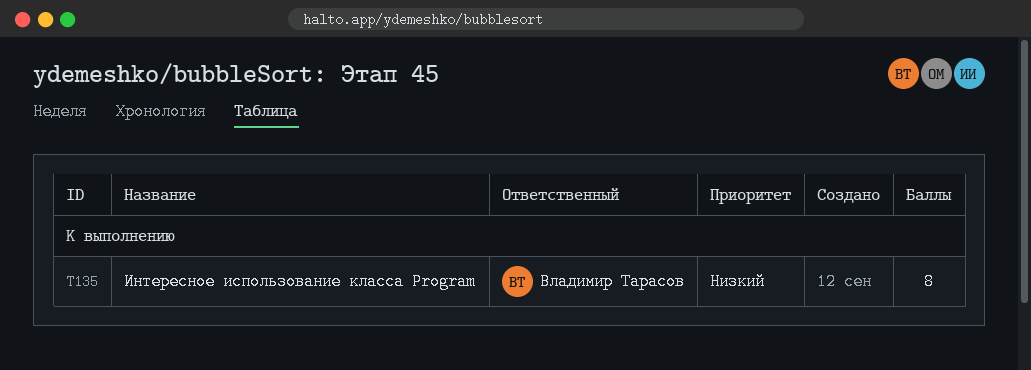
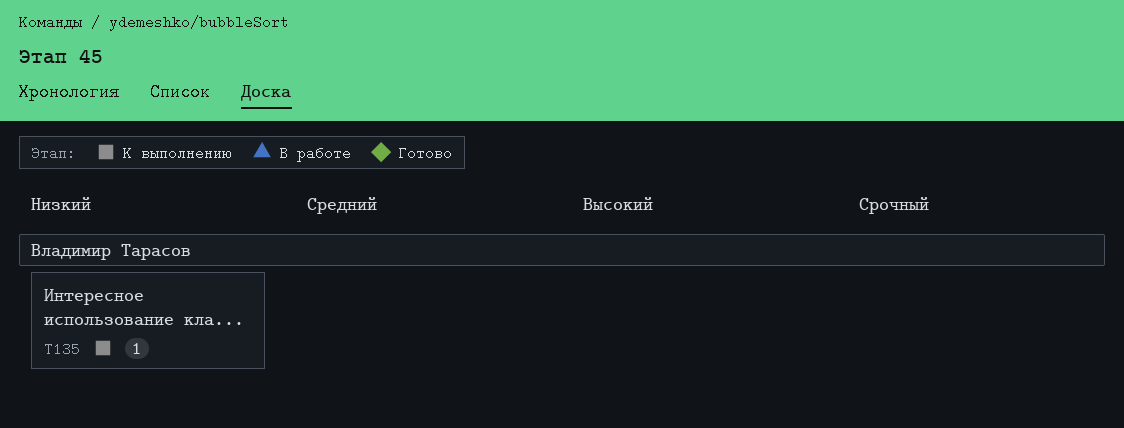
T135, estimate: 8 -> 1

